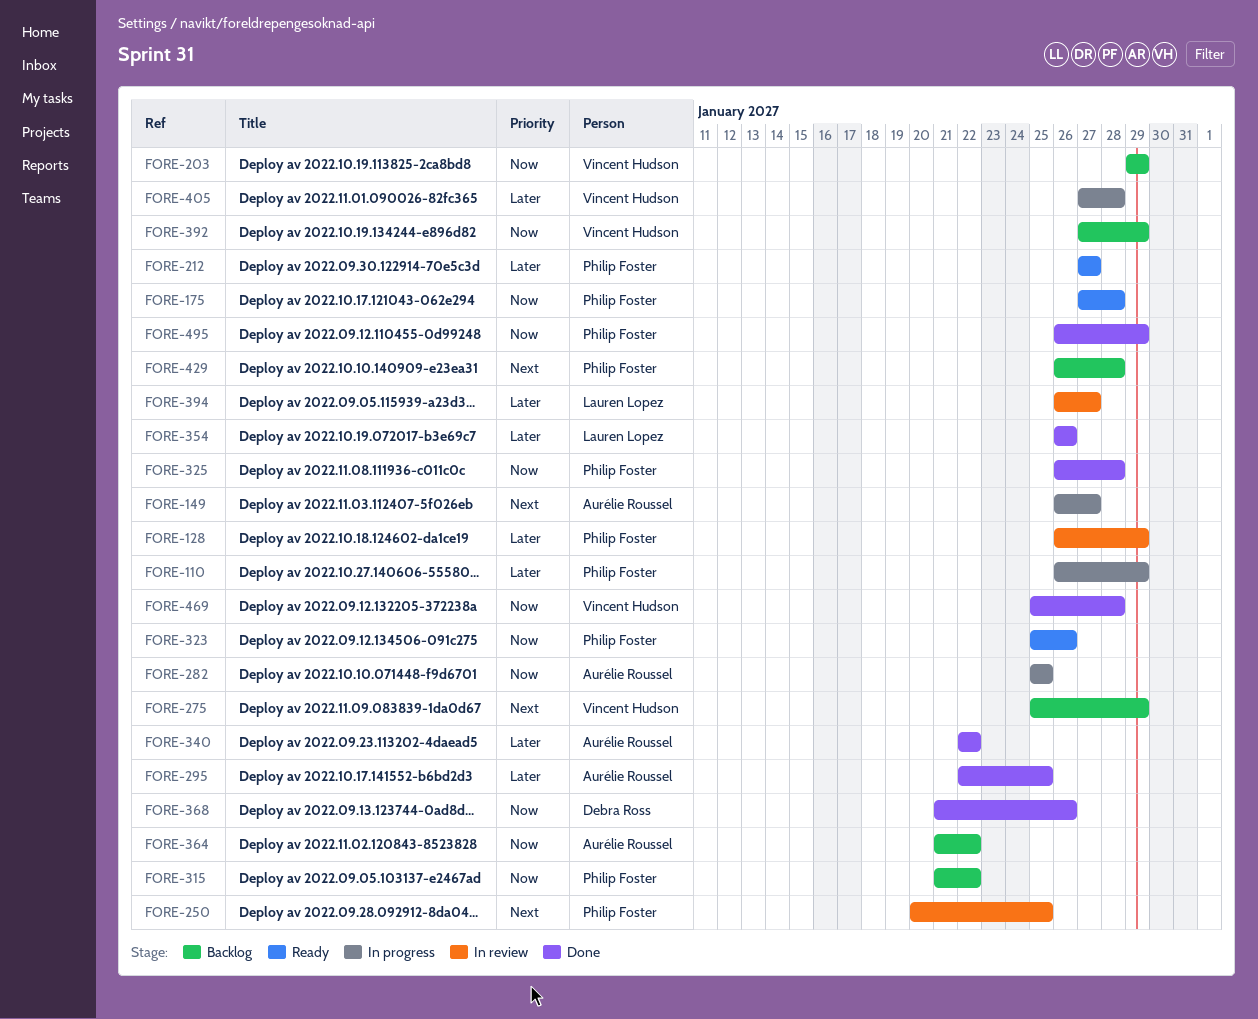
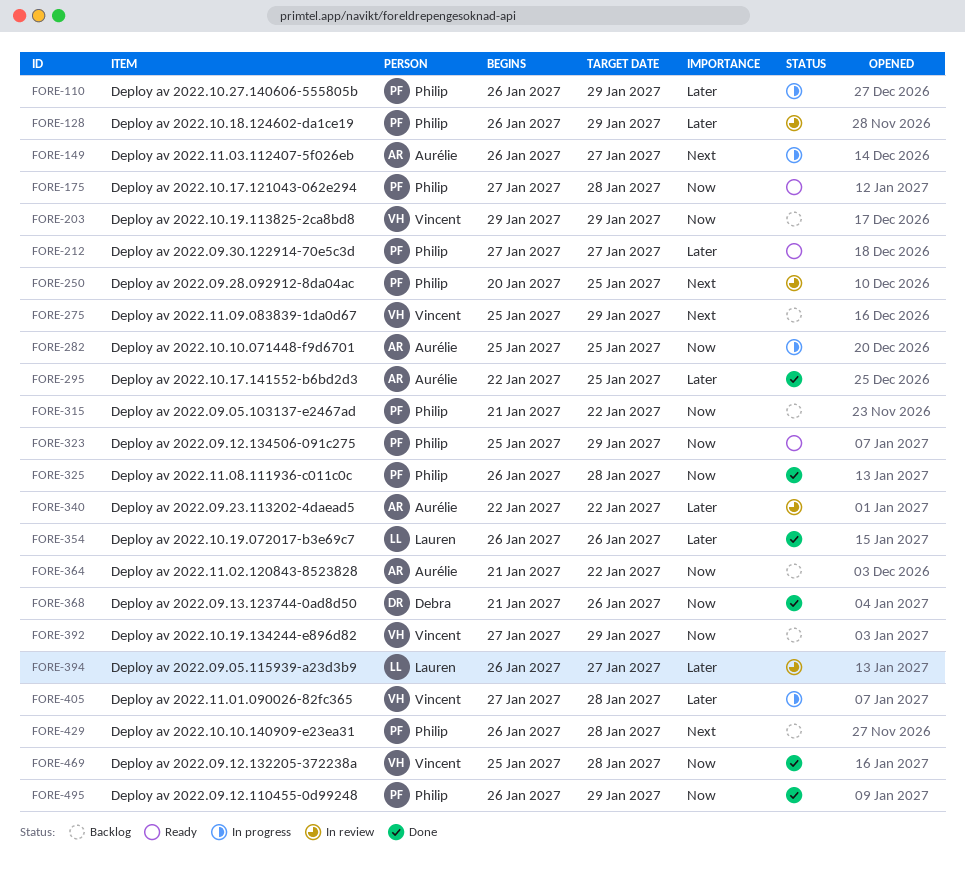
FORE-323, due: Jan 26 -> Jan 29
FORE-340, status: Done -> In review

